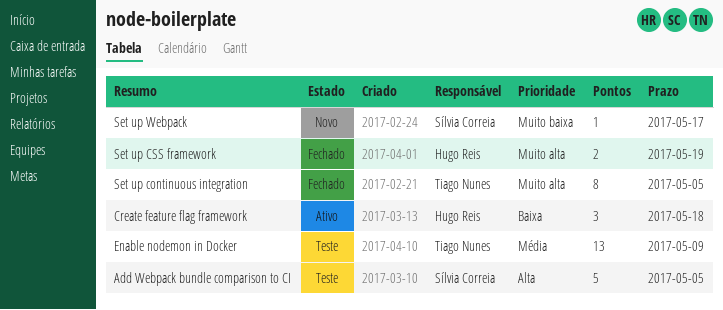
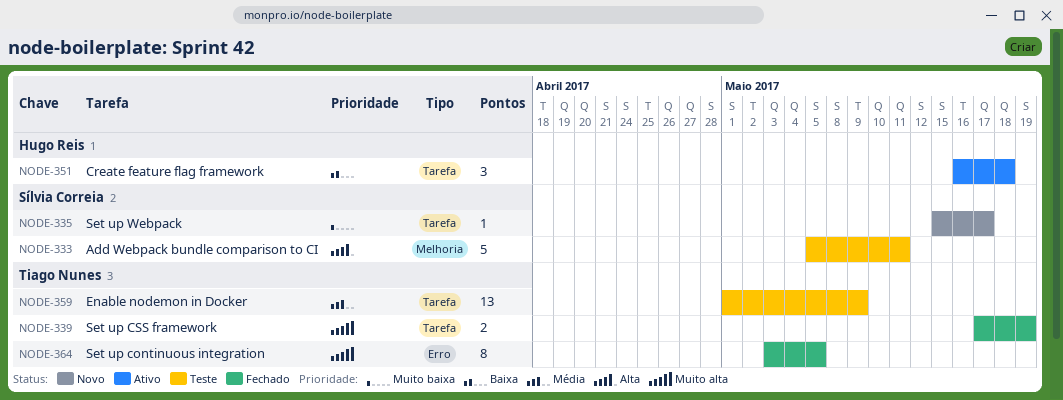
Add Webpack bundle comparison to CI, due: May 5 -> May 11
Set up CSS framework, owner: Hugo Reis -> Tiago Nunes

